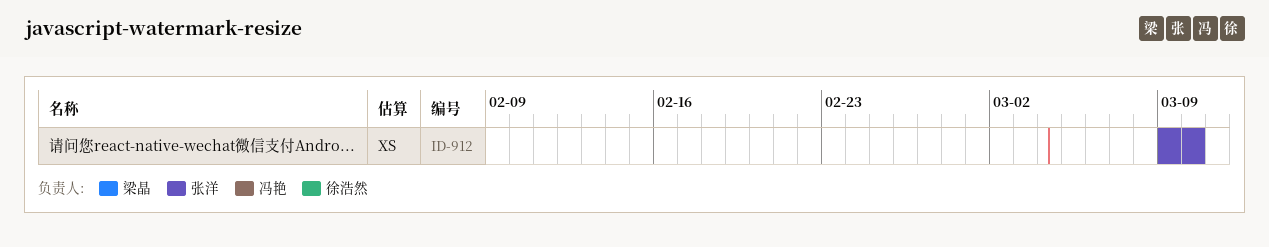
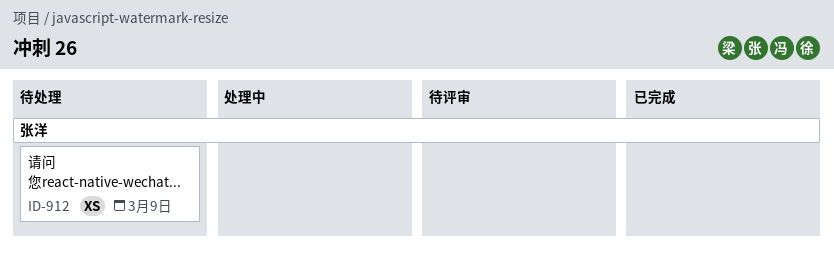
ID-912, due: Mar 10 -> Mar 9

